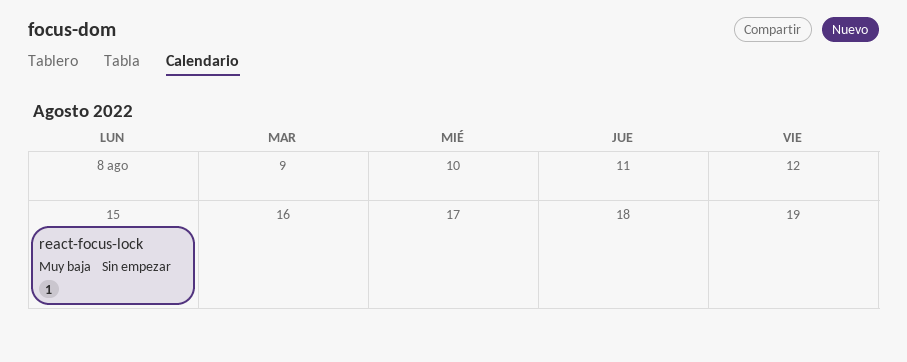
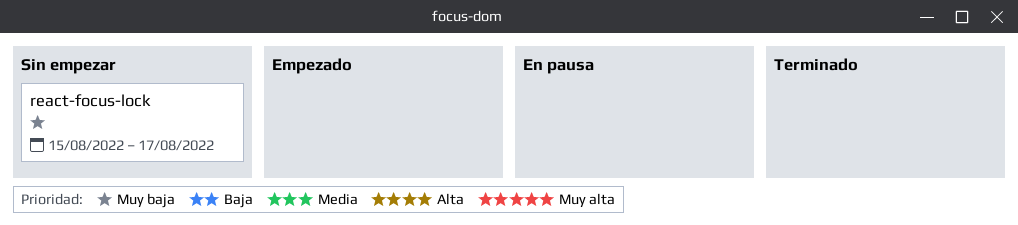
react-focus-lock, due: Aug 15 -> Aug 17

